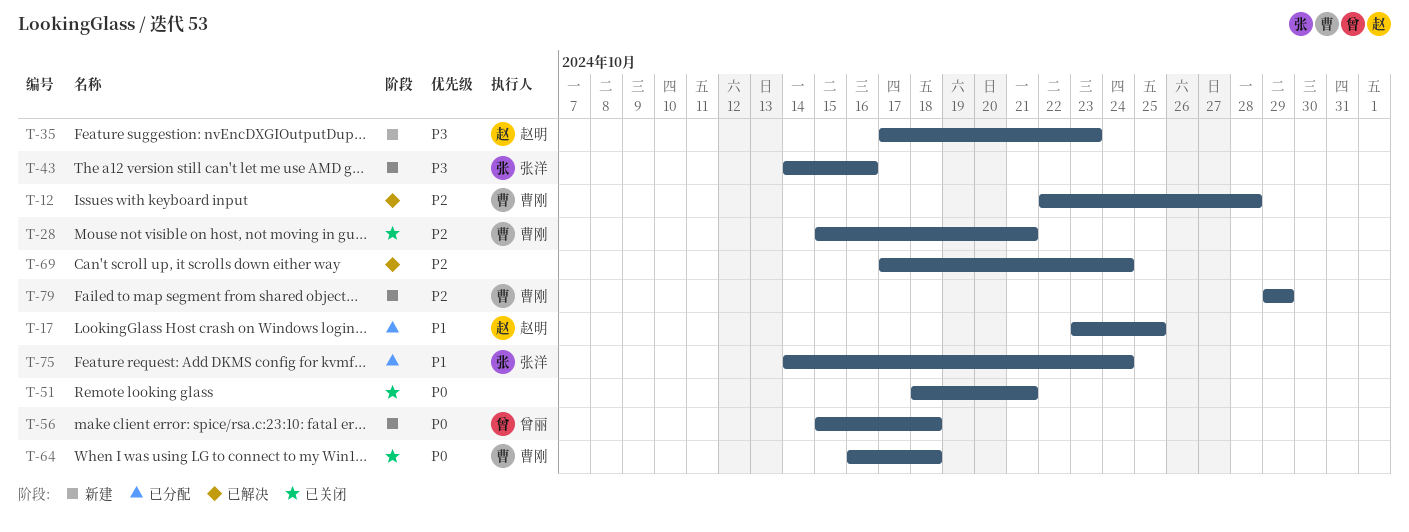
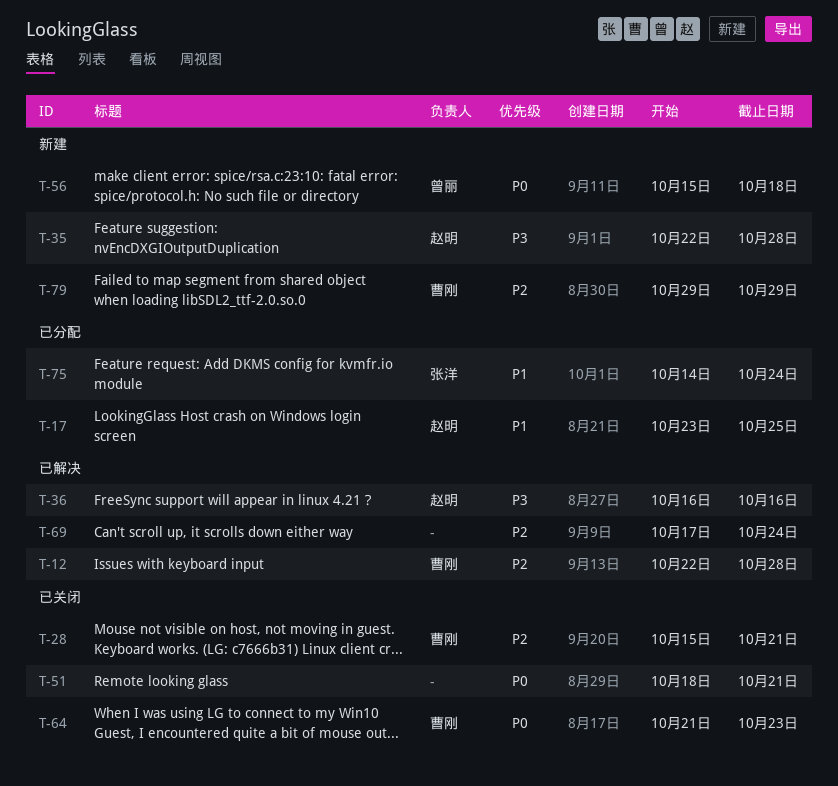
T-35, start: Oct 17 -> Oct 22
T-35, due: Oct 23 -> Oct 28
T-36: none -> present
T-43: present -> none
T-64, start: Oct 16 -> Oct 21
T-64, due: Oct 18 -> Oct 23

